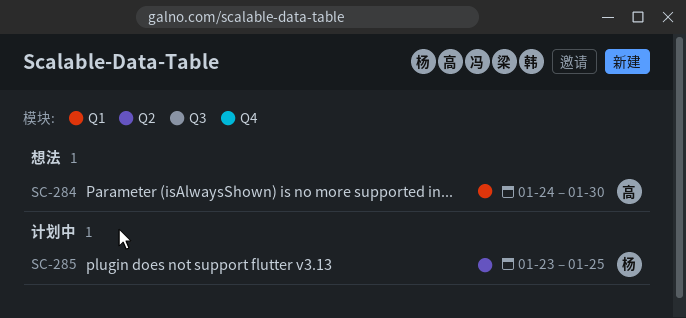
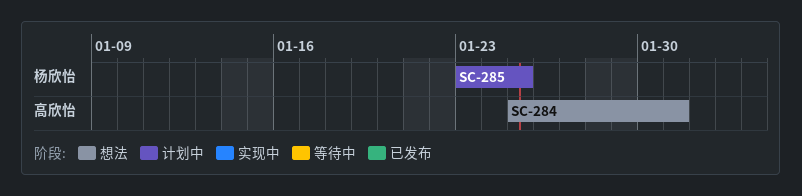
SC-284, start: Jan 24 -> Jan 25
SC-284, due: Jan 30 -> Jan 31

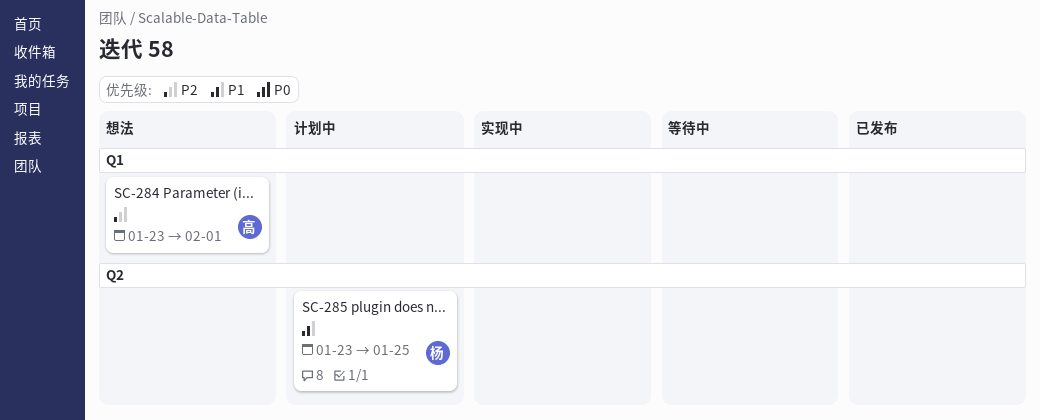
SC-284, start: Jan 25 -> Jan 23
SC-284, due: Jan 31 -> Feb 1

